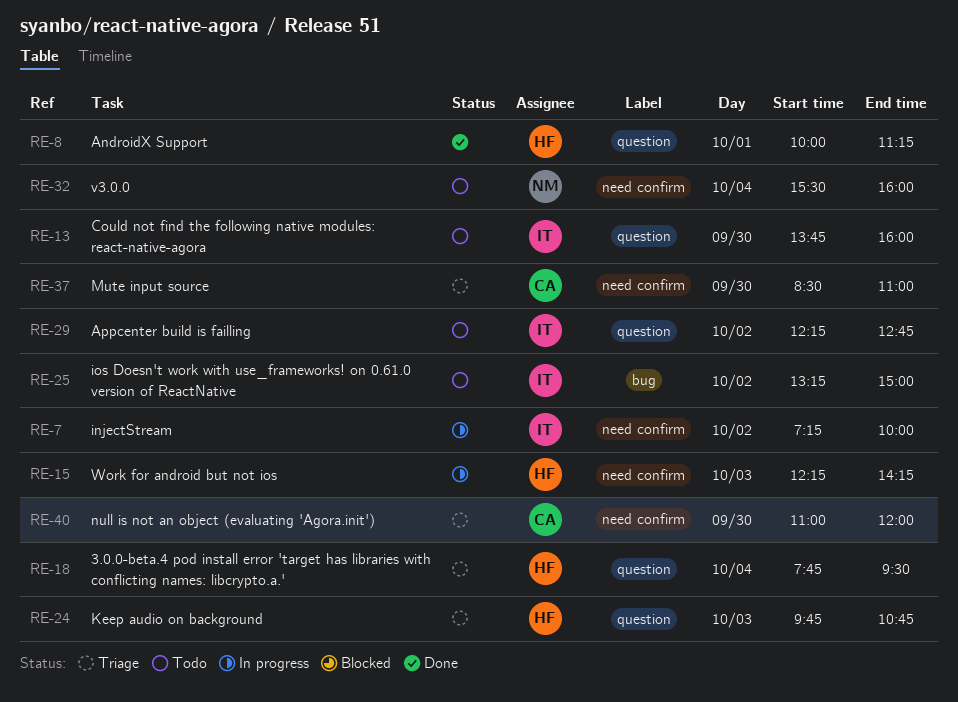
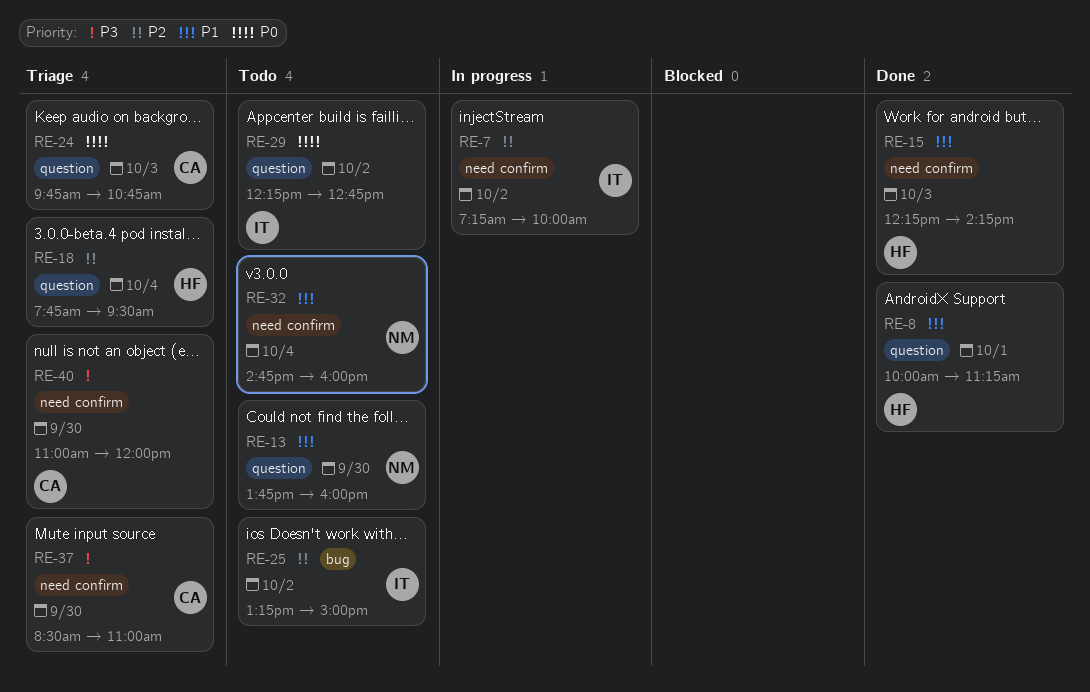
RE-13, owner: IT -> NM
RE-15, status: In progress -> Done
RE-24, owner: HF -> CA
RE-32, begins: 15:30 -> 14:45

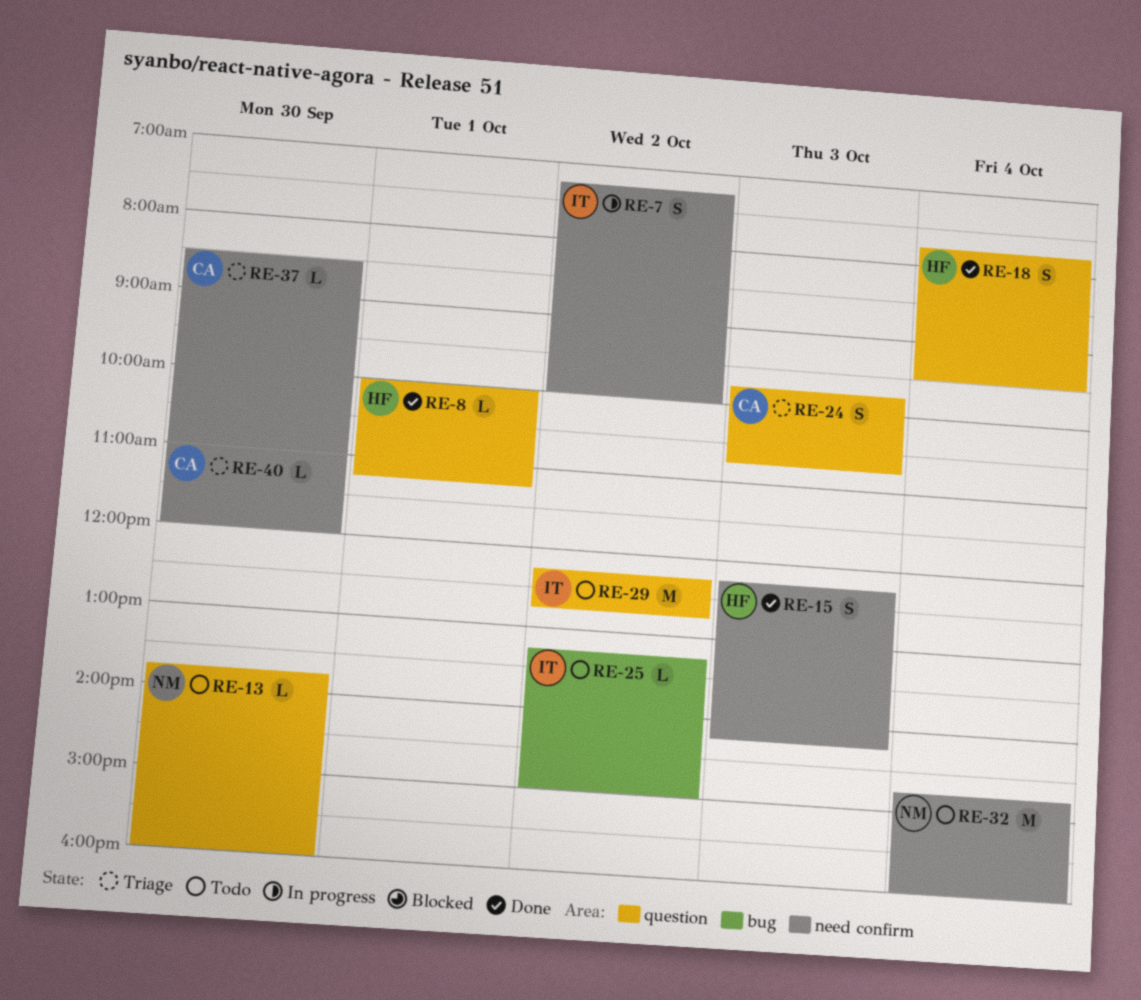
RE-18, status: Triage -> Done

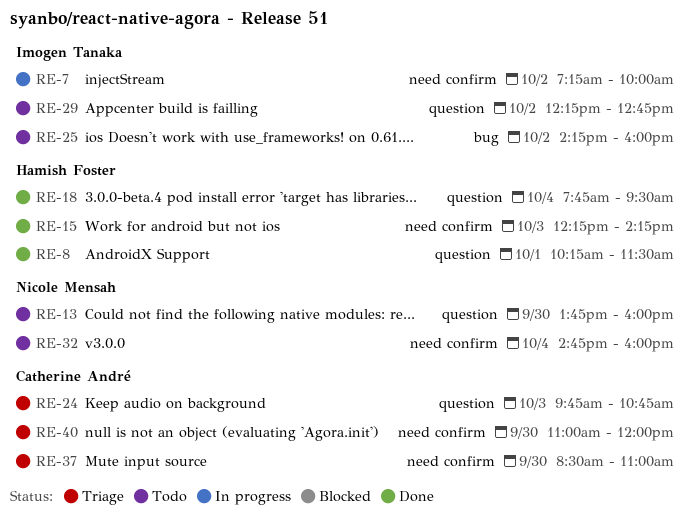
RE-8, begins: 10:00 -> 10:15
RE-8, ends: 11:15 -> 11:30
RE-25, begins: 13:15 -> 14:15
RE-25, ends: 15:00 -> 16:00

